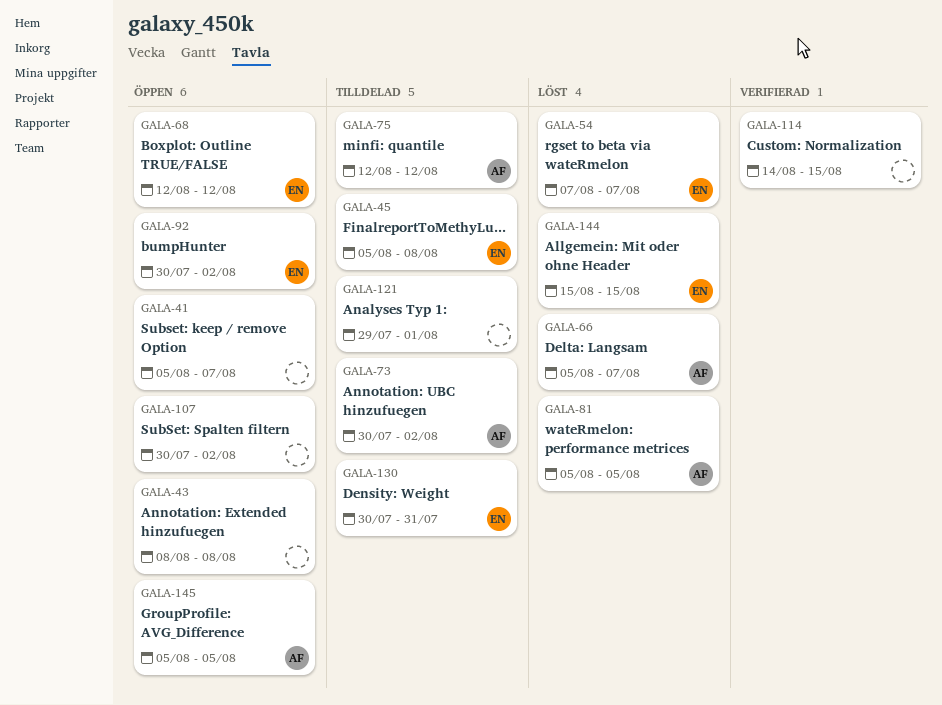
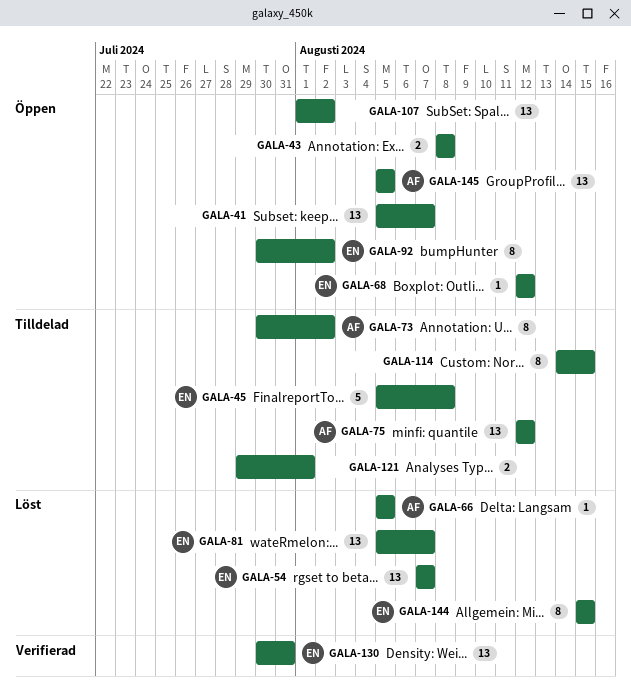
GALA-66, due: Aug 7 -> Aug 5
GALA-81, owner: AF -> EN
GALA-81, due: Aug 5 -> Aug 7
GALA-107, start: Jul 30 -> Aug 1
GALA-114, status: Verifierad -> Tilldelad
GALA-130, status: Tilldelad -> Verifierad

